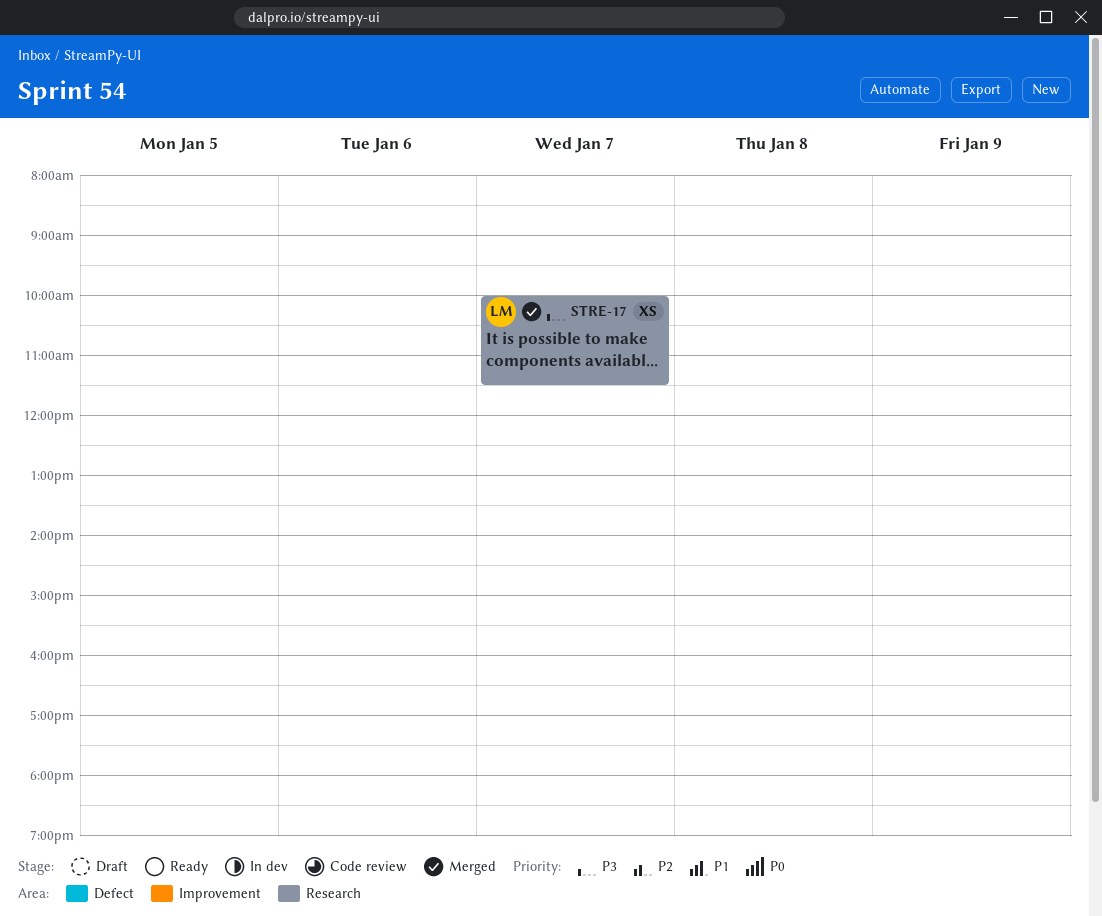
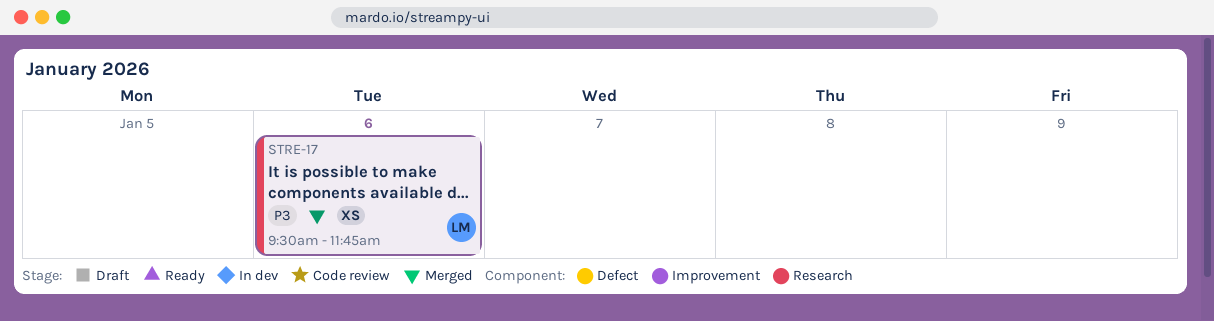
STRE-17, day: Jan 7 -> Jan 6
STRE-17, begins: 10:00 -> 09:30
STRE-17, ends: 11:30 -> 11:45

